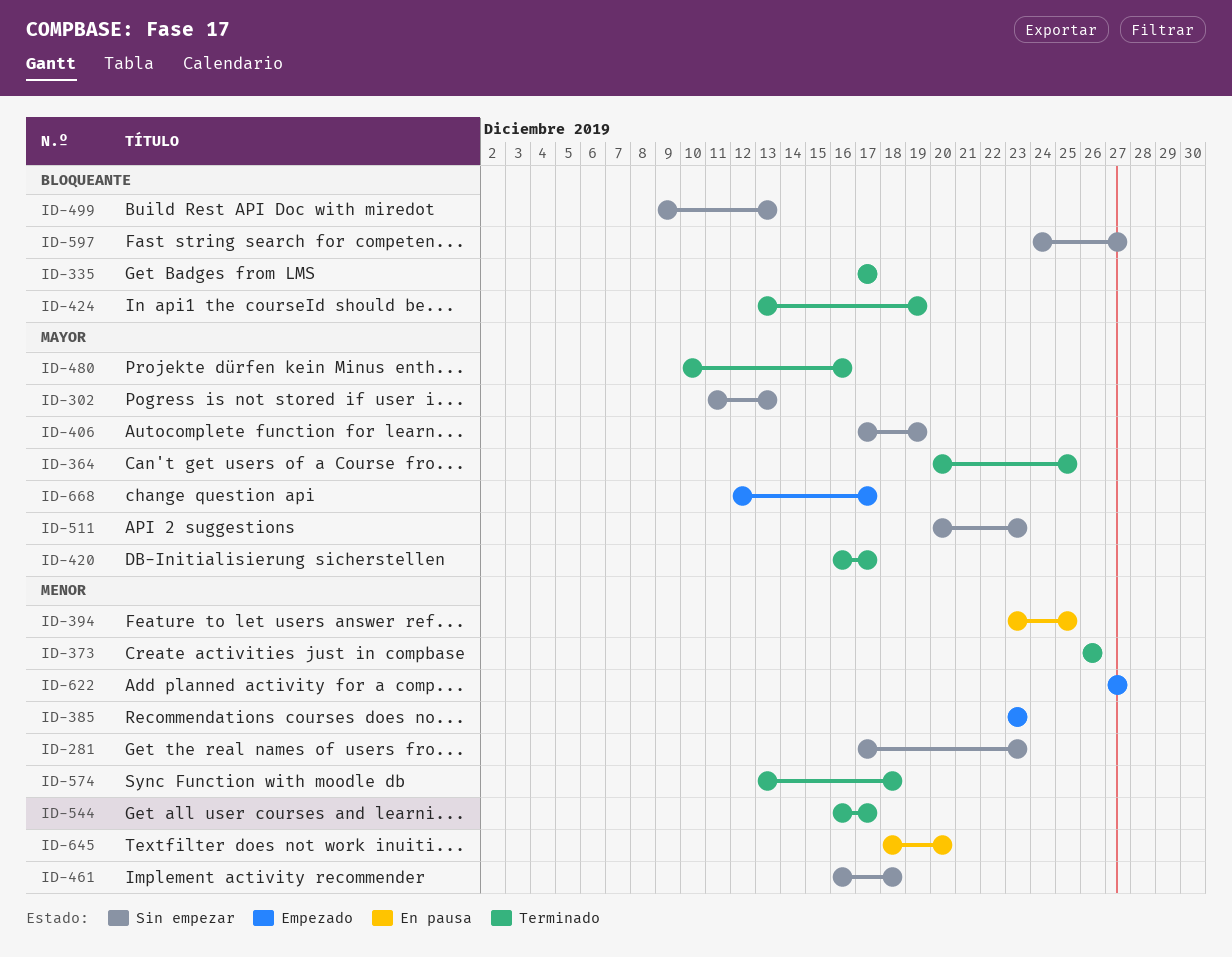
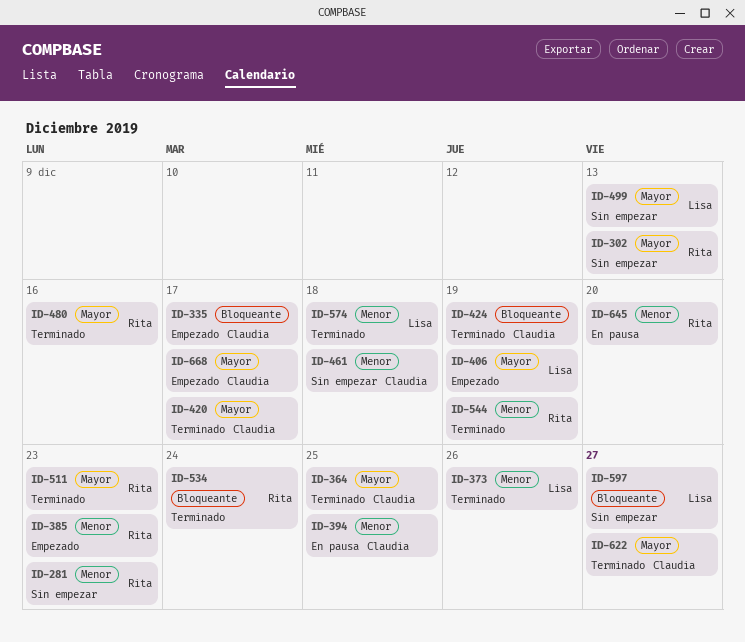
ID-335, status: Terminado -> Empezado
ID-406, status: Sin empezar -> Empezado
ID-499, priority: Bloqueante -> Mayor
ID-511, status: Sin empezar -> Terminado
ID-534: none -> present
ID-544, due: Dec 17 -> Dec 19
ID-622, status: Empezado -> Terminado
ID-622, priority: Menor -> Mayor

